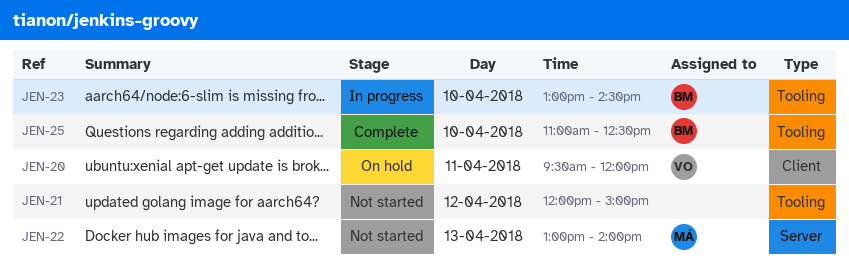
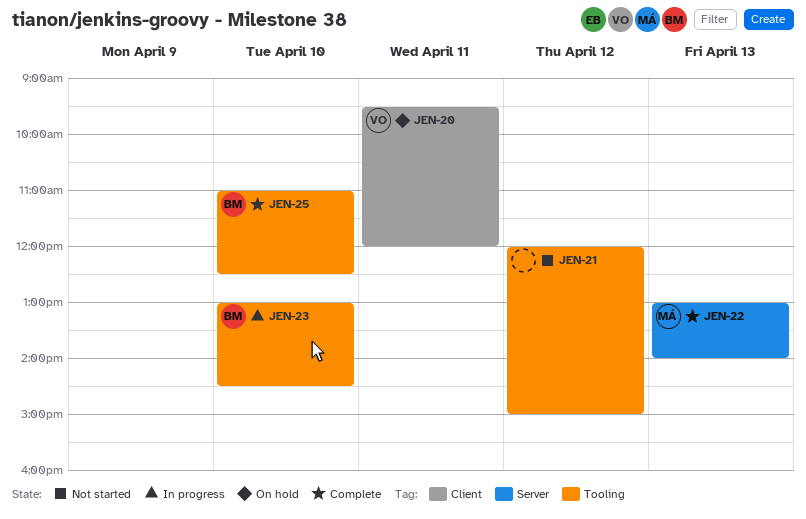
JEN-22, status: Not started -> Complete

